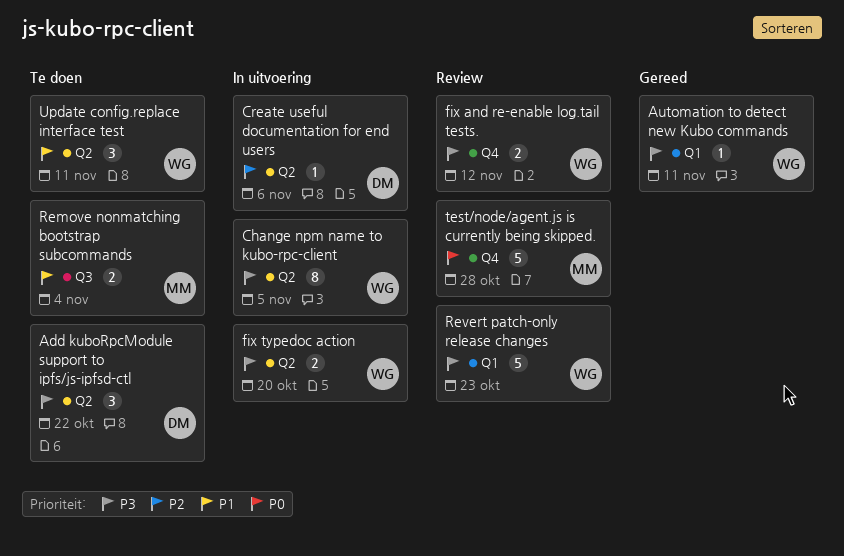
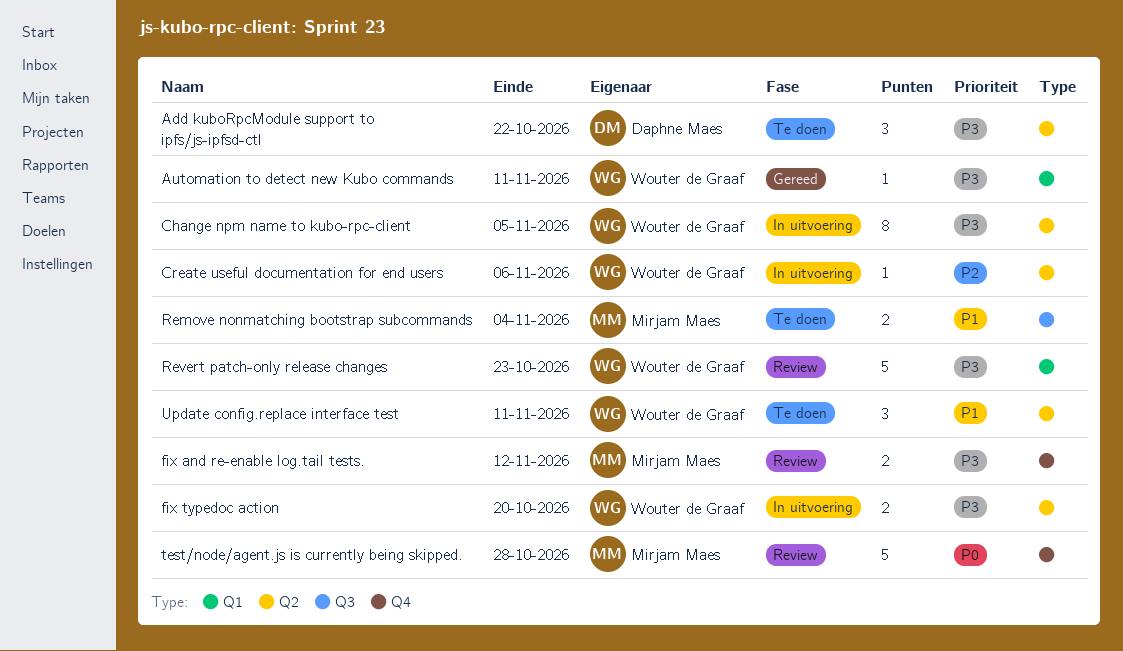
Create useful documentation for end users, owner: Daphne Maes -> Wouter de Graaf
fix and re-enable log.tail tests., owner: Wouter de Graaf -> Mirjam Maes

